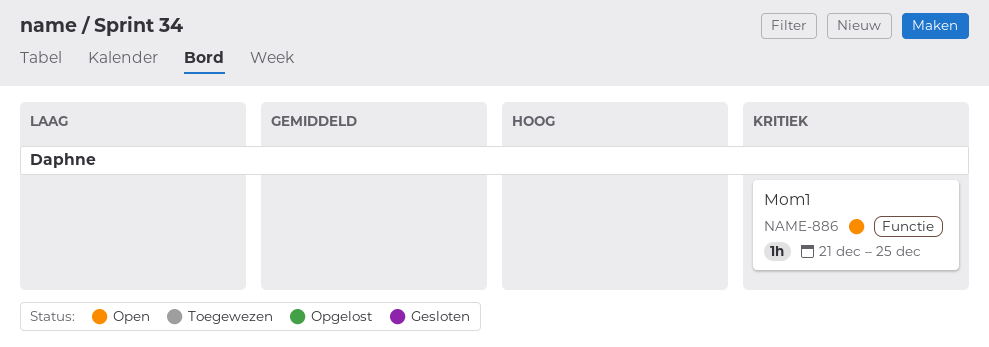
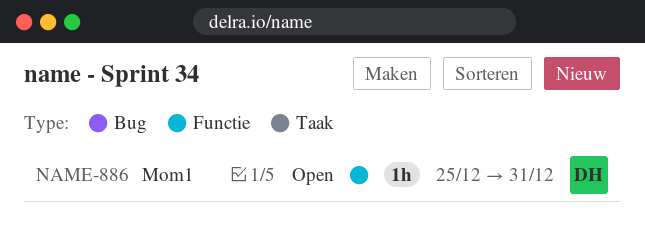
NAME-886, start: Dec 21 -> Dec 25
NAME-886, due: Dec 25 -> Dec 31

